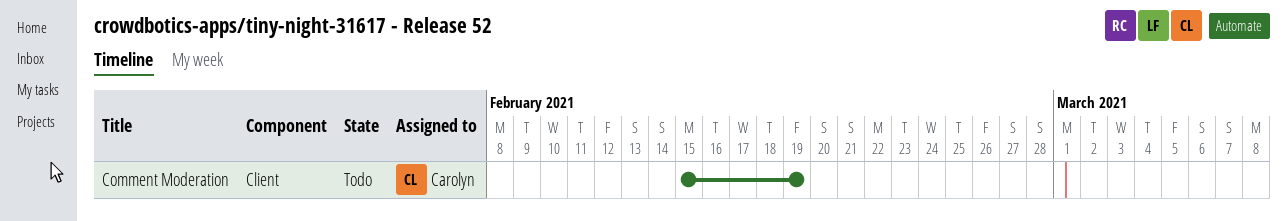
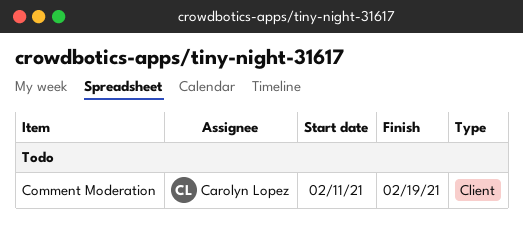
Comment Moderation, start: Feb 15 -> Feb 11

